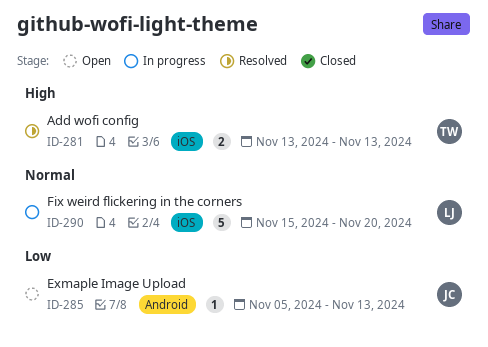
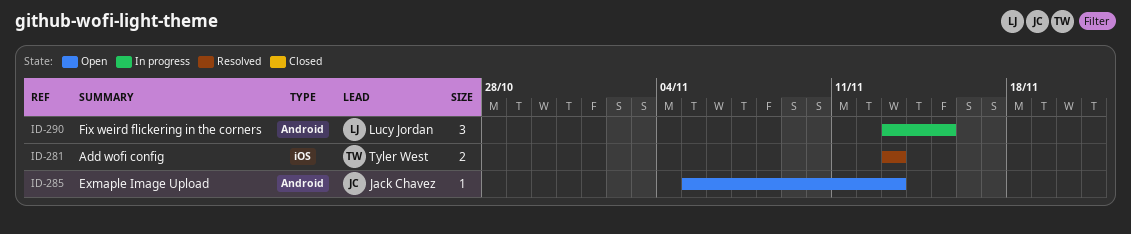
ID-290, label: iOS -> Android
ID-290, estimate: 5 -> 3
ID-290, start: Nov 15 -> Nov 13
ID-290, due: Nov 20 -> Nov 15

